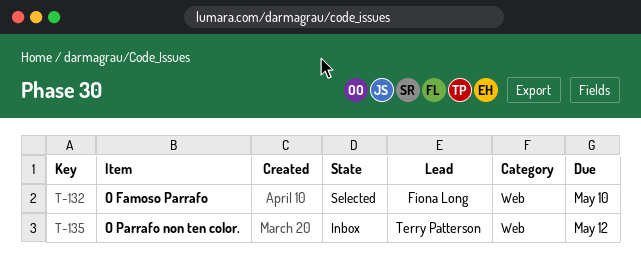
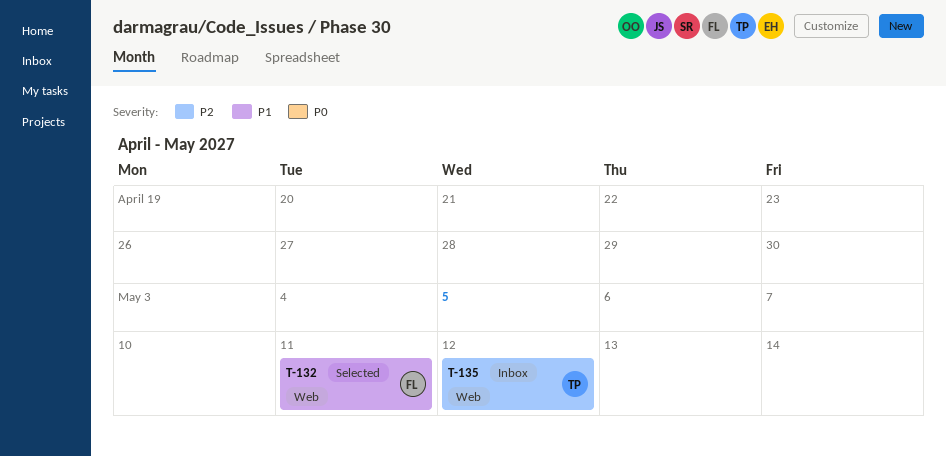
T-132, due: May 10 -> May 11

